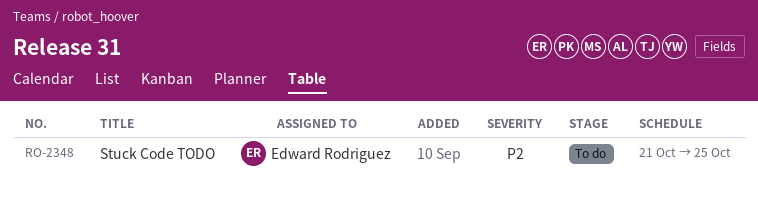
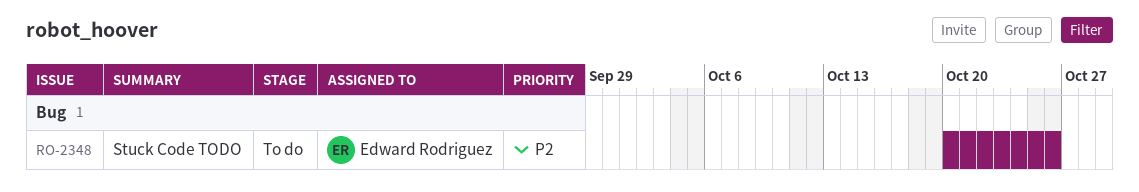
RO-2348, start: Oct 21 -> Oct 20
RO-2348, due: Oct 25 -> Oct 26

